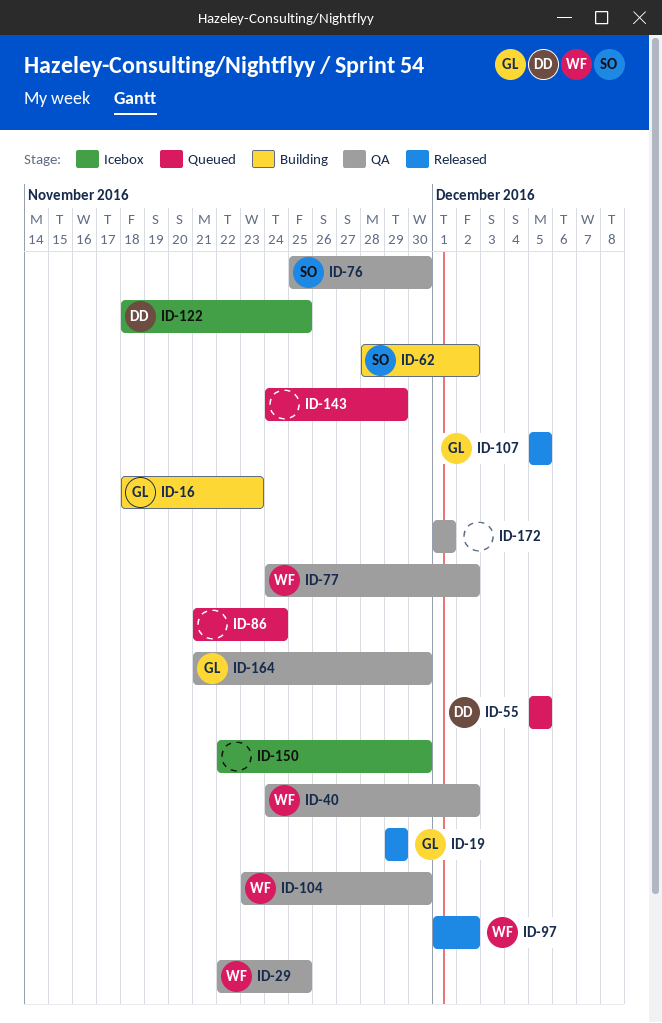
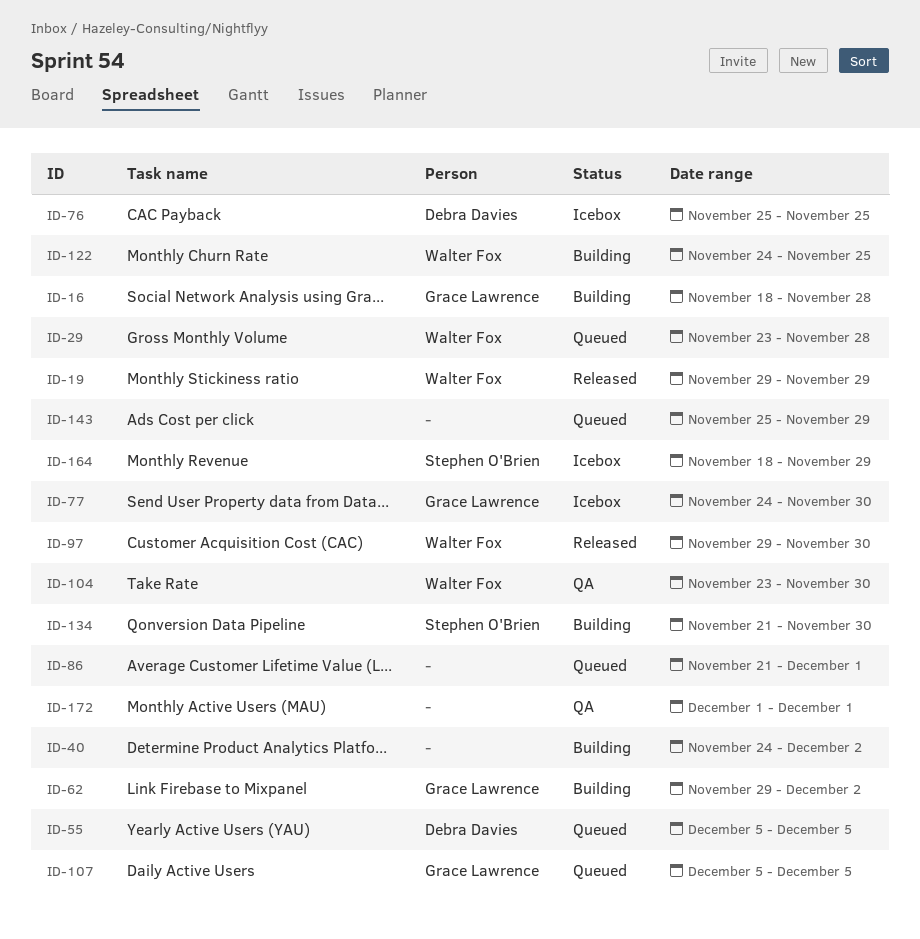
ID-16, due: Nov 23 -> Nov 28
ID-19, owner: Grace Lawrence -> Walter Fox
ID-29, status: QA -> Queued
ID-29, start: Nov 22 -> Nov 23
ID-29, due: Nov 25 -> Nov 28
ID-40, status: QA -> Building
ID-40, owner: Walter Fox -> none
ID-62, owner: Stephen O'Brien -> Grace Lawrence
ID-62, start: Nov 28 -> Nov 29
ID-76, status: QA -> Icebox
ID-76, owner: Stephen O'Brien -> Debra Davies
ID-76, due: Nov 30 -> Nov 25
ID-77, status: QA -> Icebox
ID-77, owner: Walter Fox -> Grace Lawrence
ID-77, due: Dec 2 -> Nov 30
ID-86, due: Nov 24 -> Dec 1
ID-97, start: Dec 1 -> Nov 29
ID-97, due: Dec 2 -> Nov 30
ID-107, status: Released -> Queued
ID-122, status: Icebox -> Building
ID-122, owner: Debra Davies -> Walter Fox
ID-122, start: Nov 18 -> Nov 24
ID-134: none -> present
ID-143, start: Nov 24 -> Nov 25
ID-150: present -> none
ID-164, status: QA -> Icebox
ID-164, owner: Grace Lawrence -> Stephen O'Brien
ID-164, start: Nov 21 -> Nov 18
ID-164, due: Nov 30 -> Nov 29

